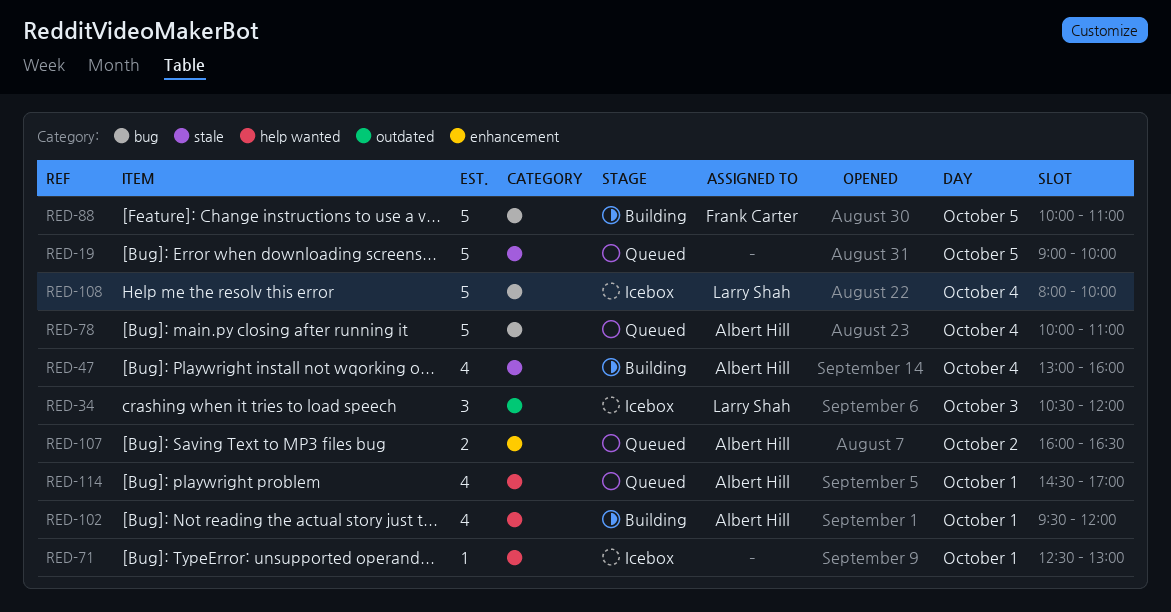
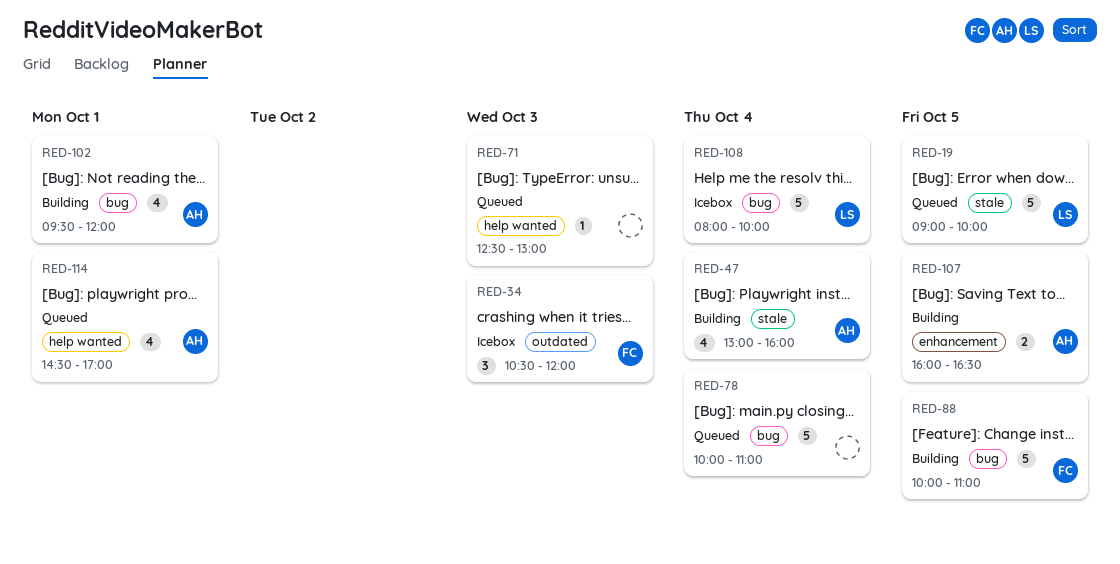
RED-19, owner: none -> Larry Shah
RED-34, owner: Larry Shah -> Frank Carter
RED-71, status: Icebox -> Queued
RED-71, day: Oct 1 -> Oct 3
RED-78, owner: Albert Hill -> none
RED-102, label: help wanted -> bug
RED-107, status: Queued -> Building
RED-107, day: Oct 2 -> Oct 5

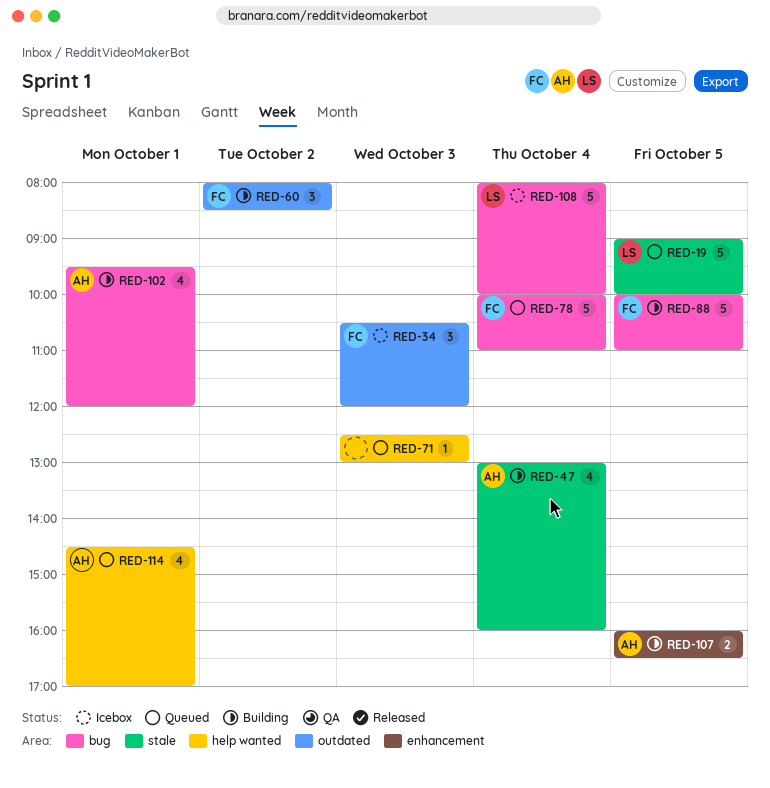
RED-60: none -> present
RED-78, owner: none -> FC

